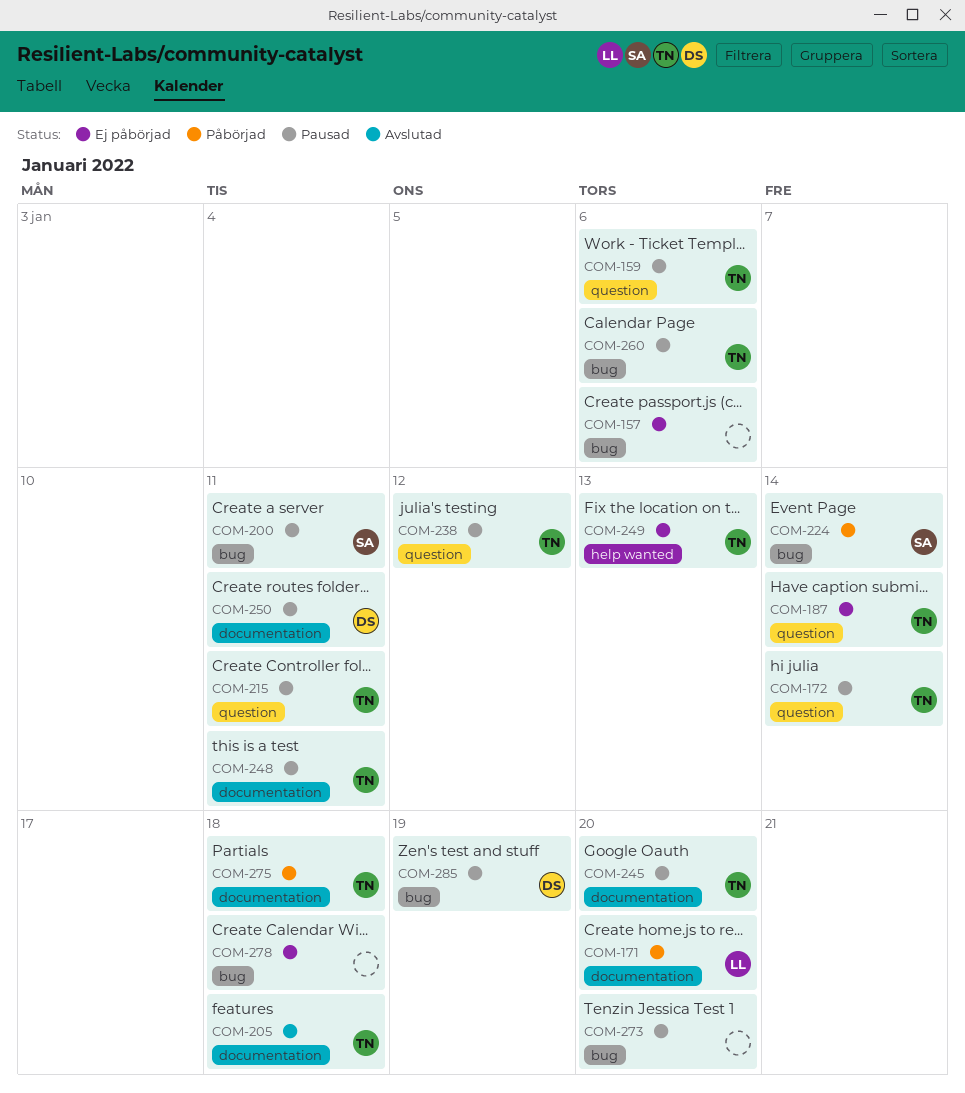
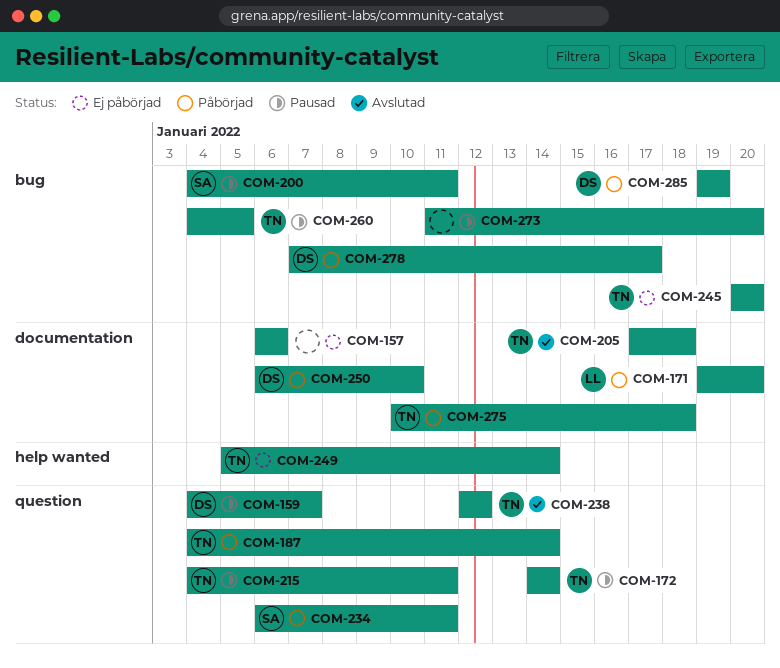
COM-157, label: bug -> documentation
COM-159, owner: TN -> DS
COM-159, due: Jan 6 -> Jan 7
COM-187, status: Ej påbörjad -> Påbörjad
COM-224: present -> none
COM-234: none -> present
COM-238, status: Pausad -> Avslutad
COM-245, status: Pausad -> Ej påbörjad
COM-245, label: documentation -> bug
COM-248: present -> none
COM-249, due: Jan 13 -> Jan 14
COM-250, status: Pausad -> Påbörjad
COM-250, due: Jan 11 -> Jan 10
COM-260, due: Jan 6 -> Jan 5
COM-278, status: Ej påbörjad -> Påbörjad
COM-278, owner: none -> DS
COM-278, due: Jan 18 -> Jan 17
COM-285, status: Pausad -> Påbörjad

